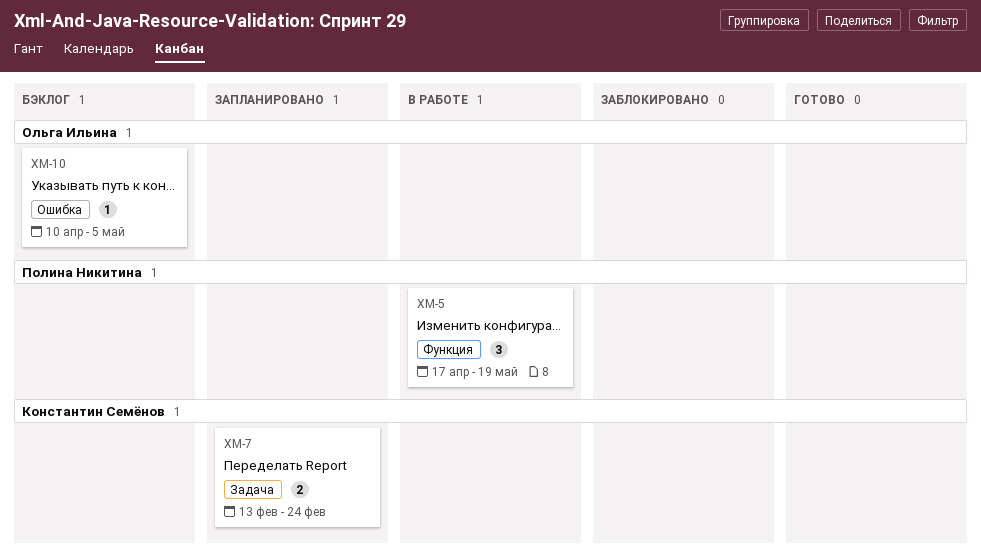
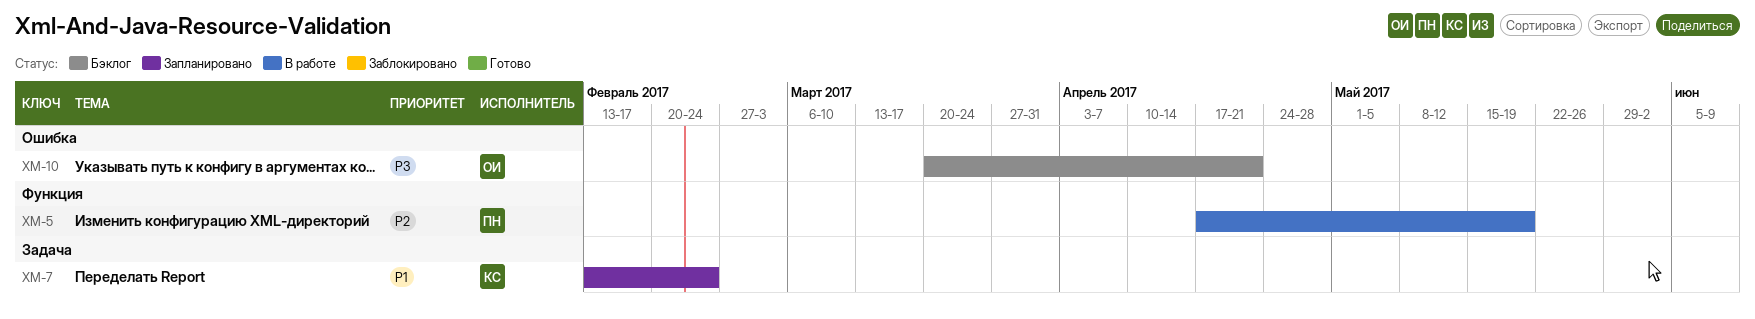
XM-10, start: Apr 10 -> Mar 20
XM-10, due: May 5 -> Apr 21

